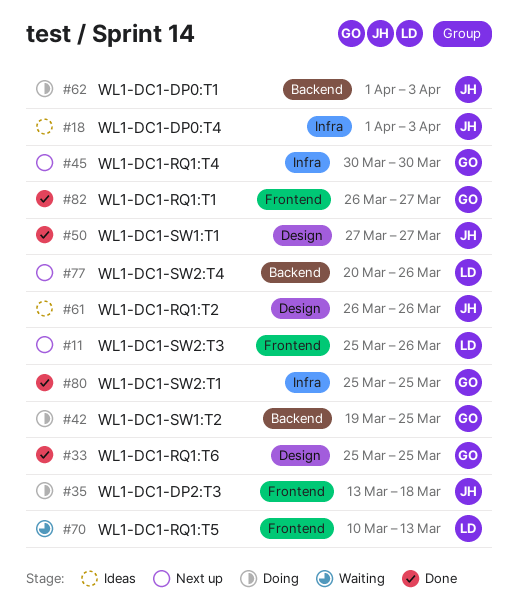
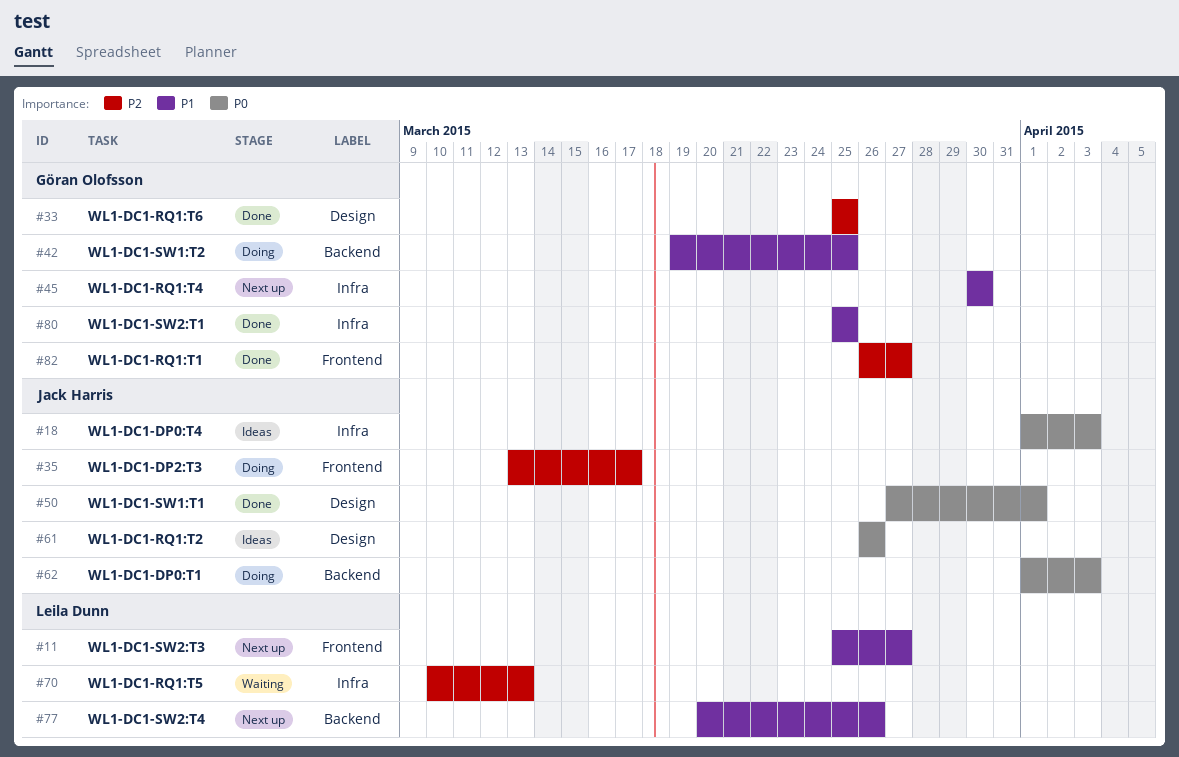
#11, due: Mar 26 -> Mar 27
#35, due: Mar 18 -> Mar 17
#50, due: Mar 27 -> Apr 1
#70, label: Frontend -> Infra

